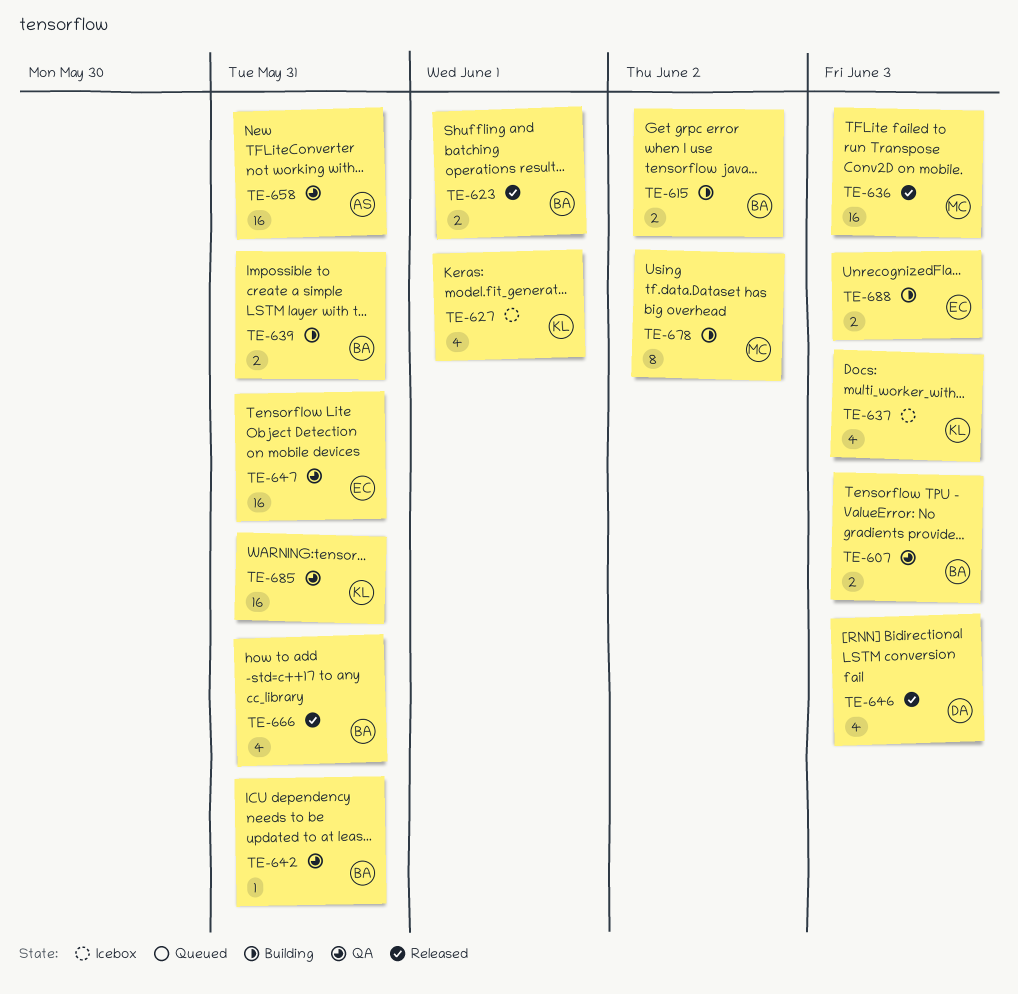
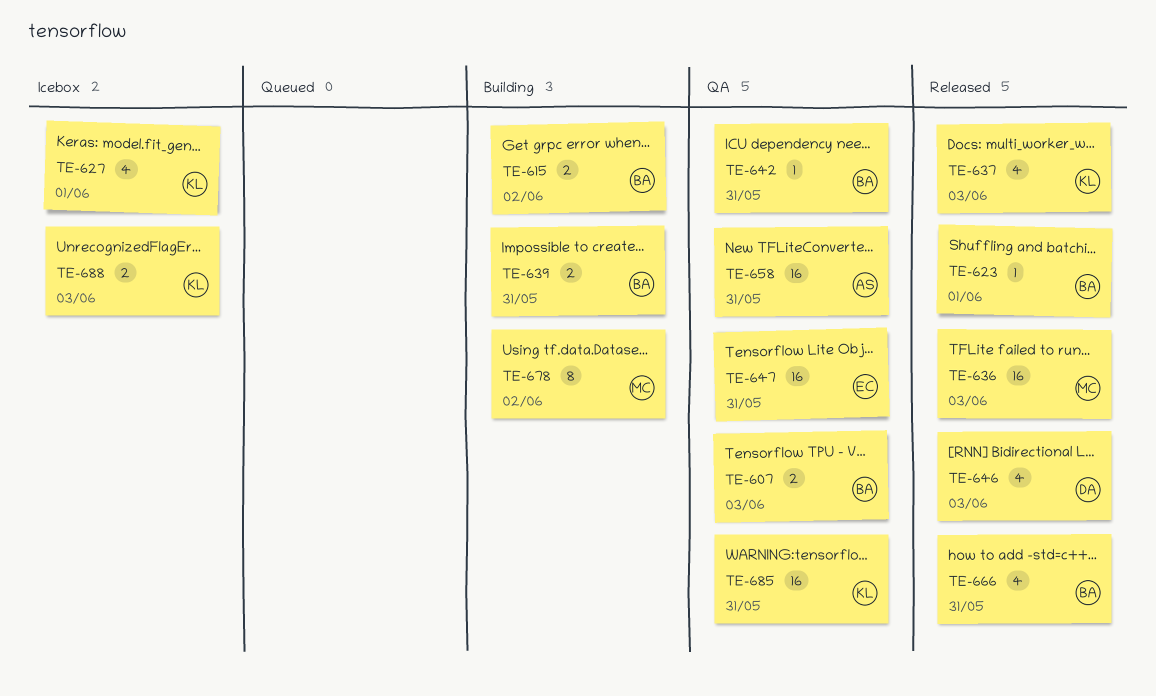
TE-623, estimate: 2 -> 1
TE-637, status: Icebox -> Released
TE-688, status: Building -> Icebox
TE-688, owner: EC -> KL

